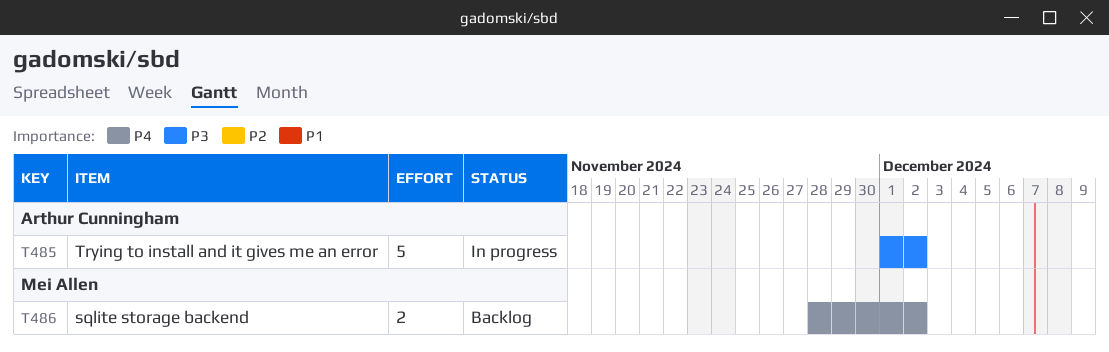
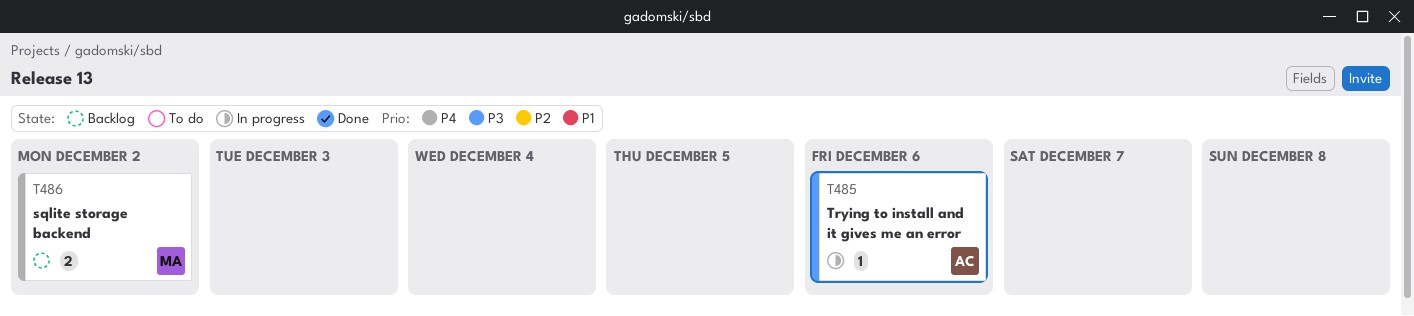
T485, estimate: 5 -> 1
T485, due: Dec 2 -> Dec 6

